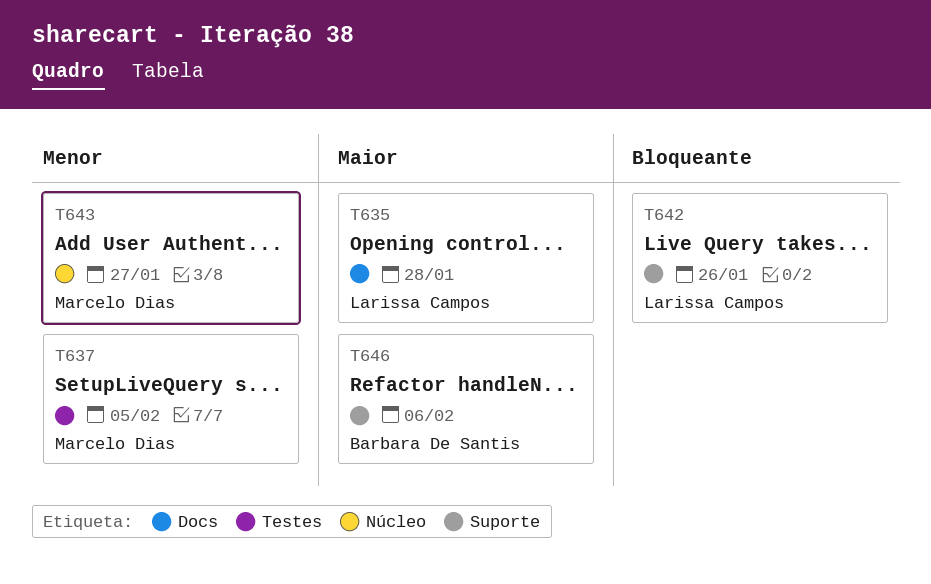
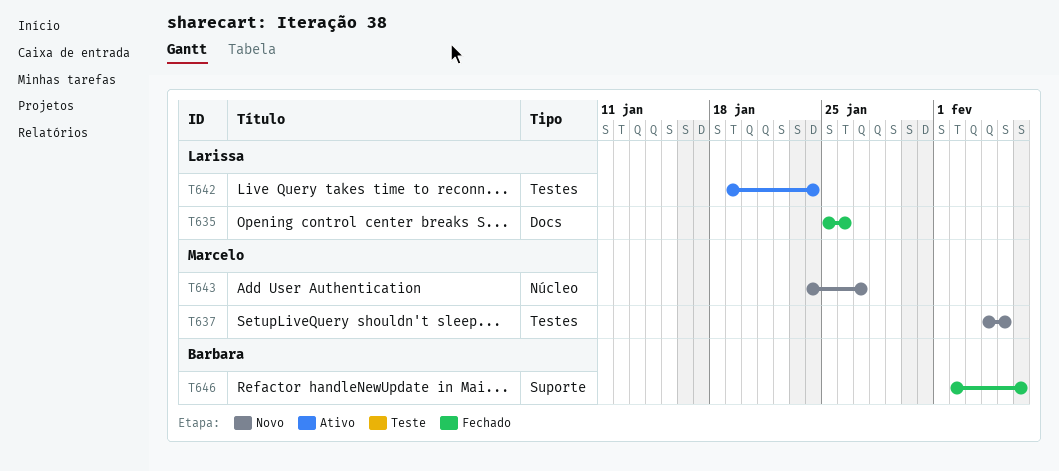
T635, due: Jan 28 -> Jan 26
T642, label: Suporte -> Testes
T642, due: Jan 26 -> Jan 24

